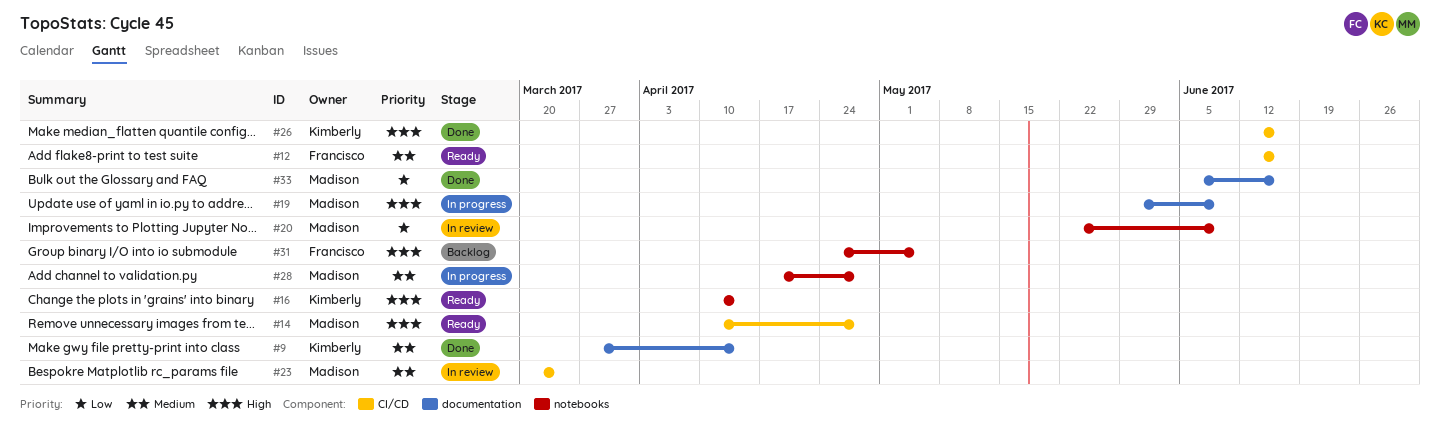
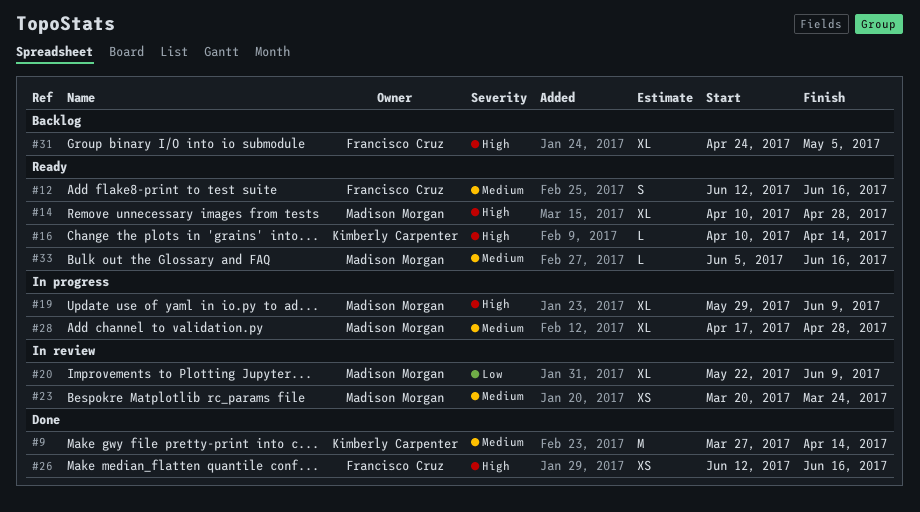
#26, owner: Kimberly Carpenter -> Francisco Cruz
#33, status: Done -> Ready
#33, priority: Low -> Medium

